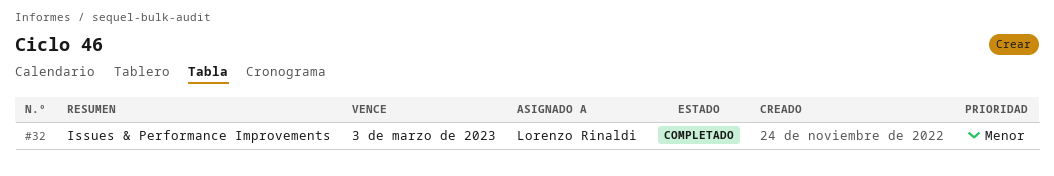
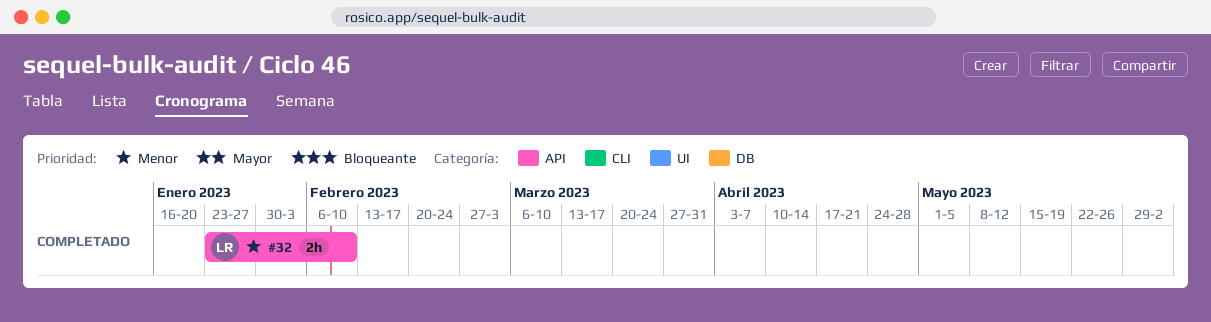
#32, due: Mar 3 -> Feb 10

